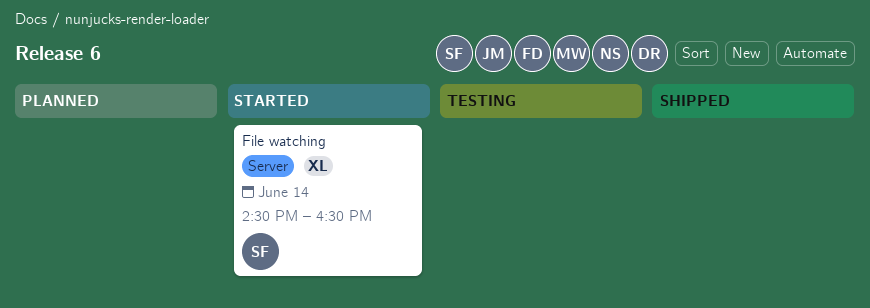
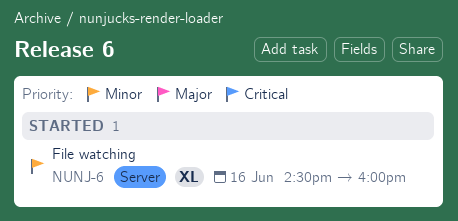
File watching, day: Jun 14 -> Jun 16
File watching, ends: 16:30 -> 16:00

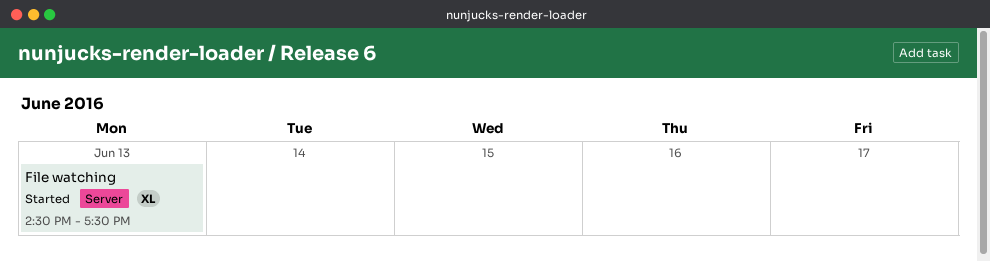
File watching, day: Jun 16 -> Jun 13
File watching, ends: 16:00 -> 17:30

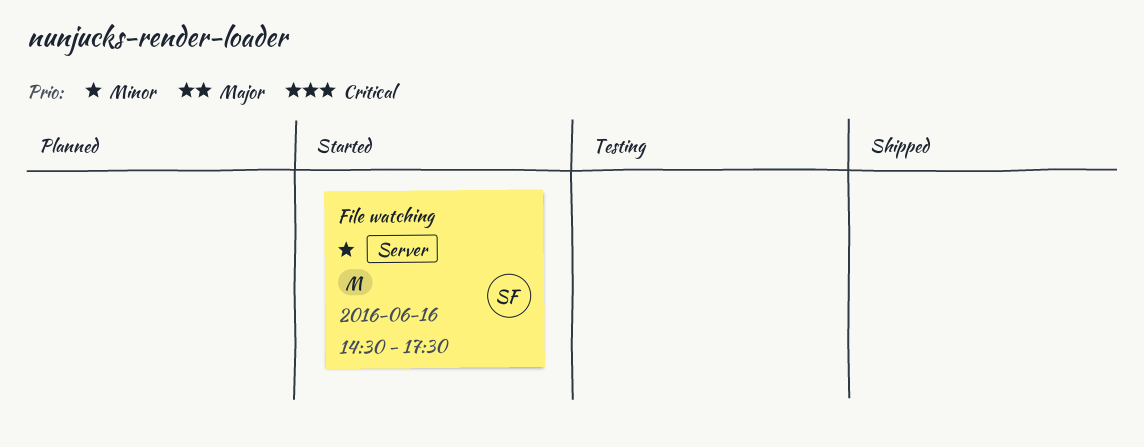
File watching, estimate: XL -> M
File watching, day: Jun 13 -> Jun 16

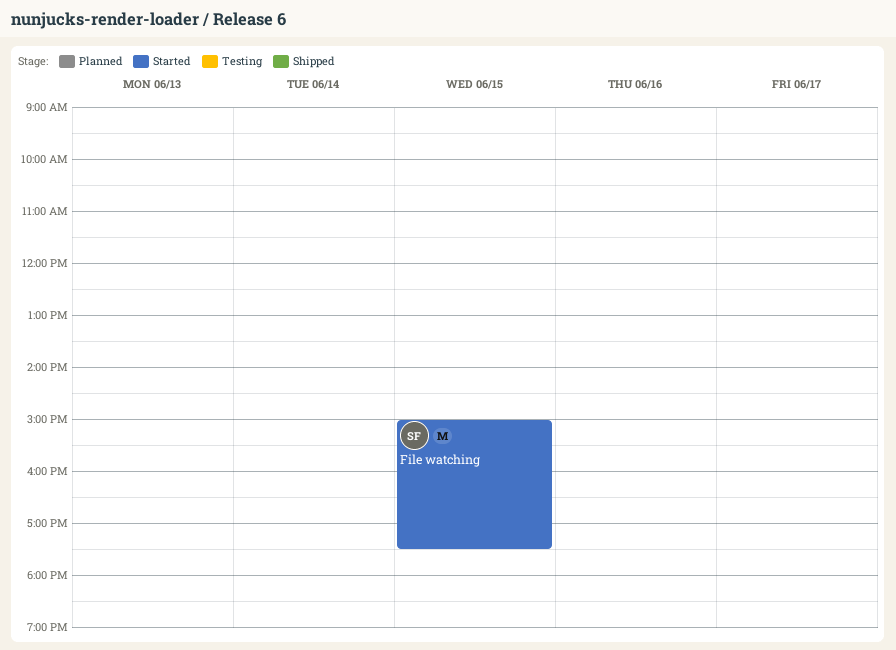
File watching, day: Jun 16 -> Jun 15
File watching, begins: 14:30 -> 15:00

